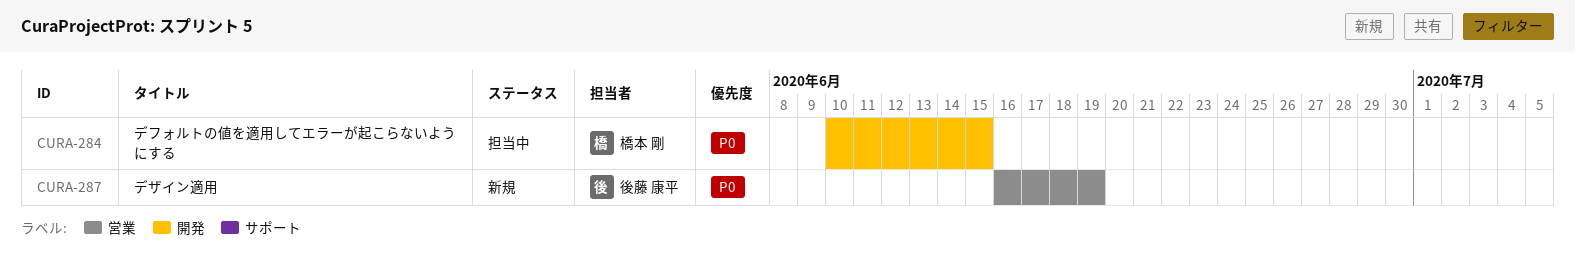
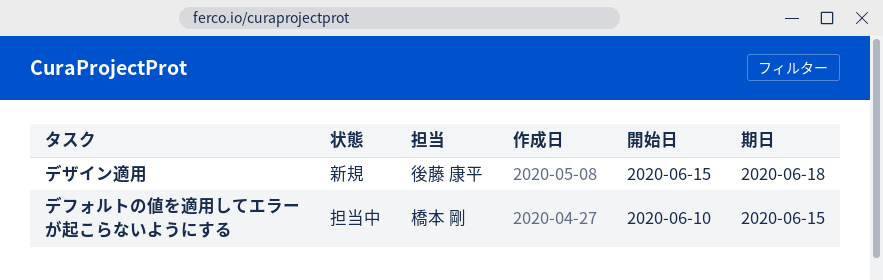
デザイン適用, start: Jun 16 -> Jun 15
デザイン適用, due: Jun 19 -> Jun 18

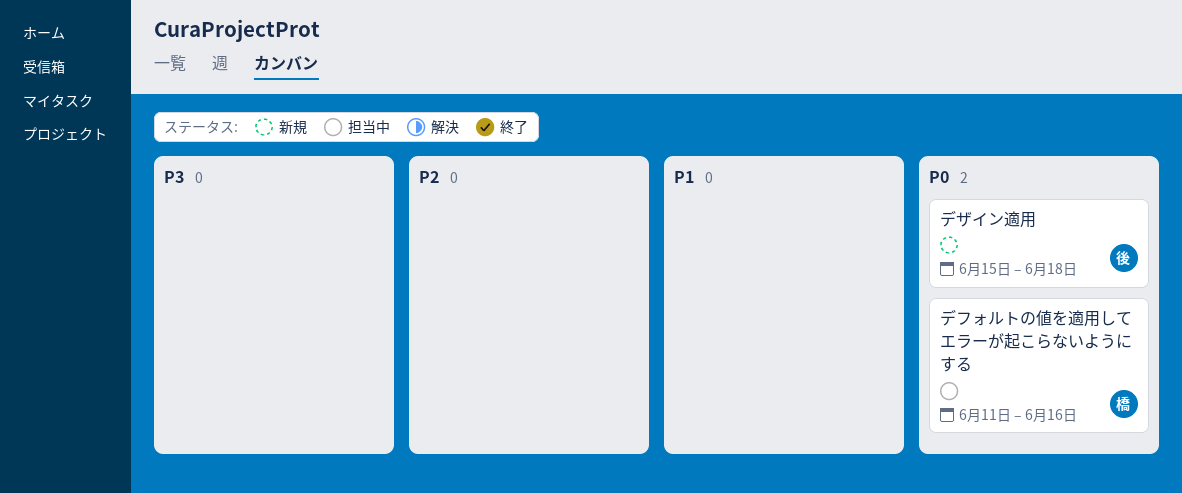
デフォルトの値を適用してエラーが起こらないようにする, start: Jun 10 -> Jun 11
デフォルトの値を適用してエラーが起こらないようにする, due: Jun 15 -> Jun 16

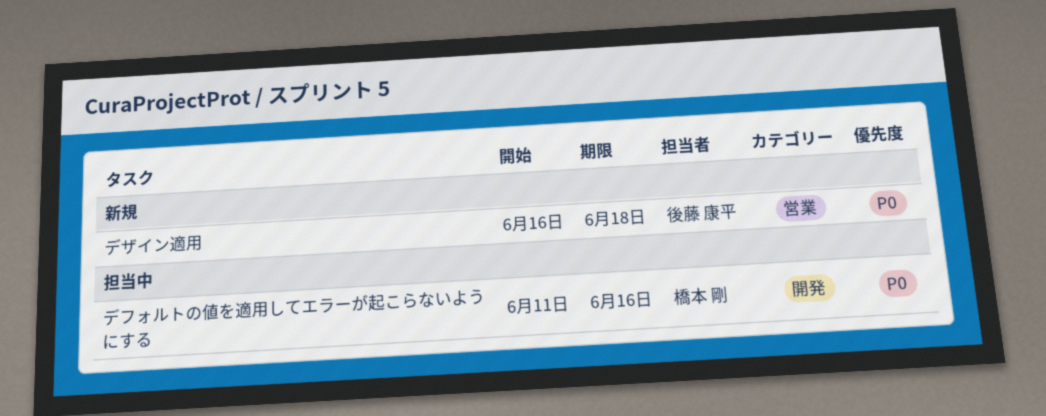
デザイン適用, start: Jun 15 -> Jun 16

